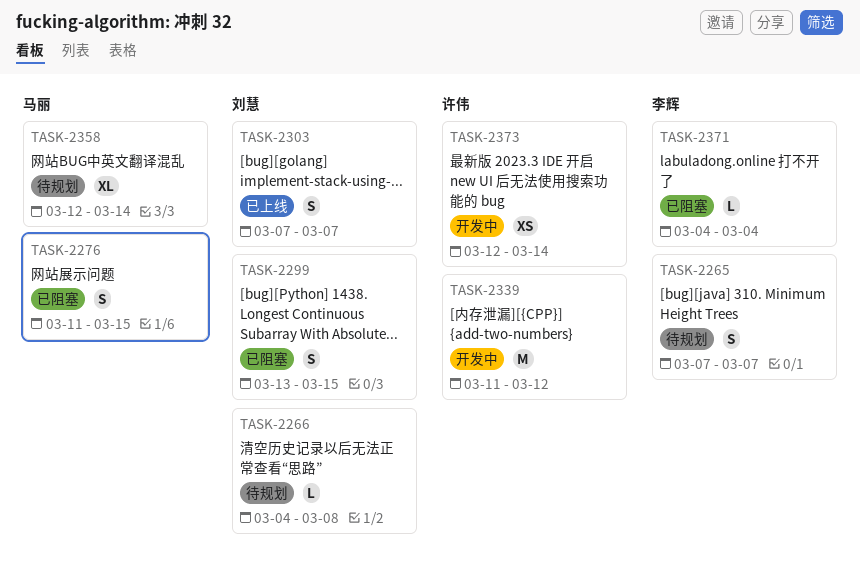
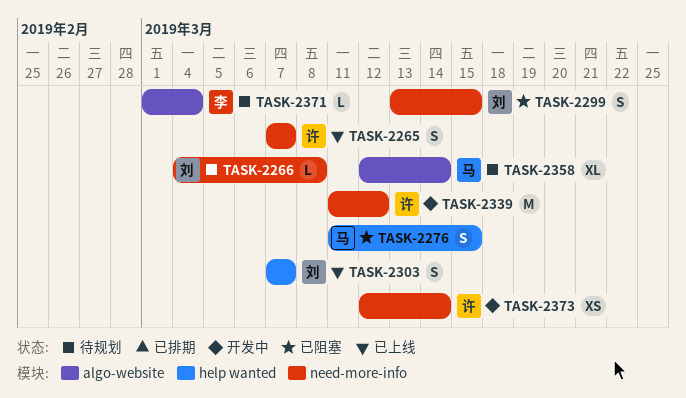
TASK-2265, status: 待规划 -> 已上线
TASK-2265, owner: 李辉 -> 许伟
TASK-2371, status: 已阻塞 -> 待规划
TASK-2371, start: Mar 4 -> Mar 1

